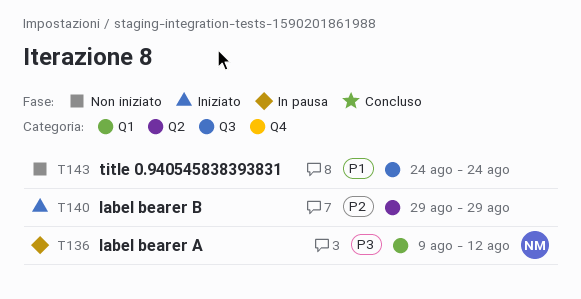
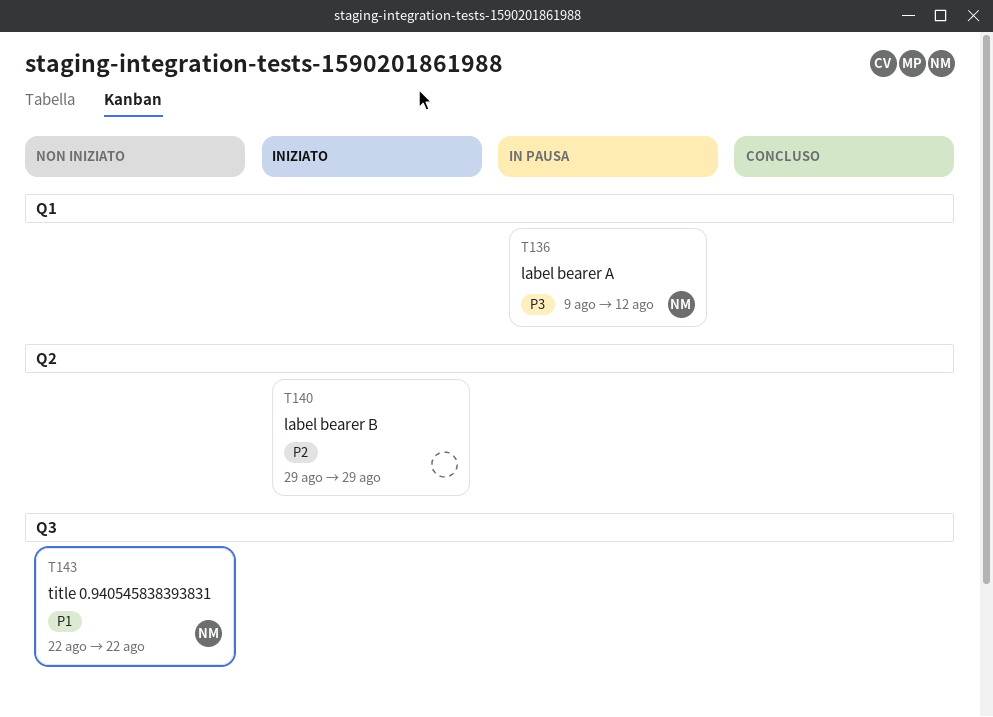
T143, owner: none -> NM
T143, start: Aug 24 -> Aug 22
T143, due: Aug 24 -> Aug 22

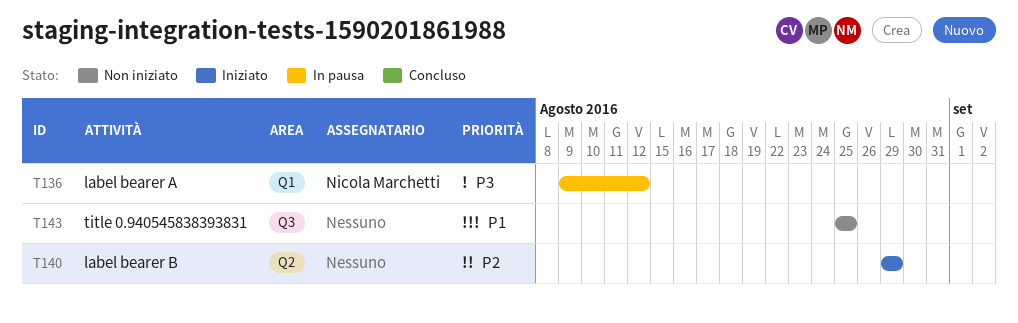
T143, owner: Nicola Marchetti -> none
T143, start: Aug 22 -> Aug 25
T143, due: Aug 22 -> Aug 25

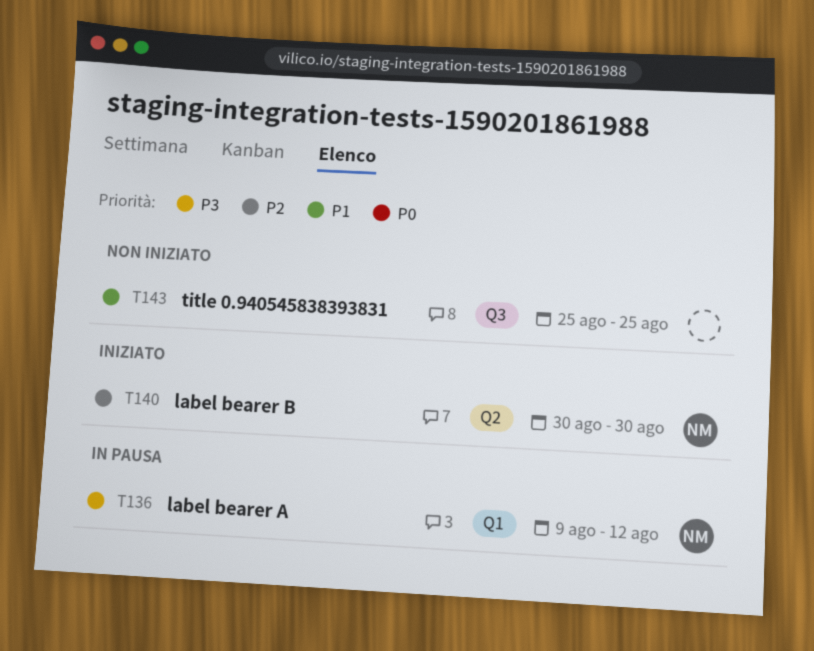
T140, owner: none -> Nicola Marchetti
T140, start: Aug 29 -> Aug 30
T140, due: Aug 29 -> Aug 30

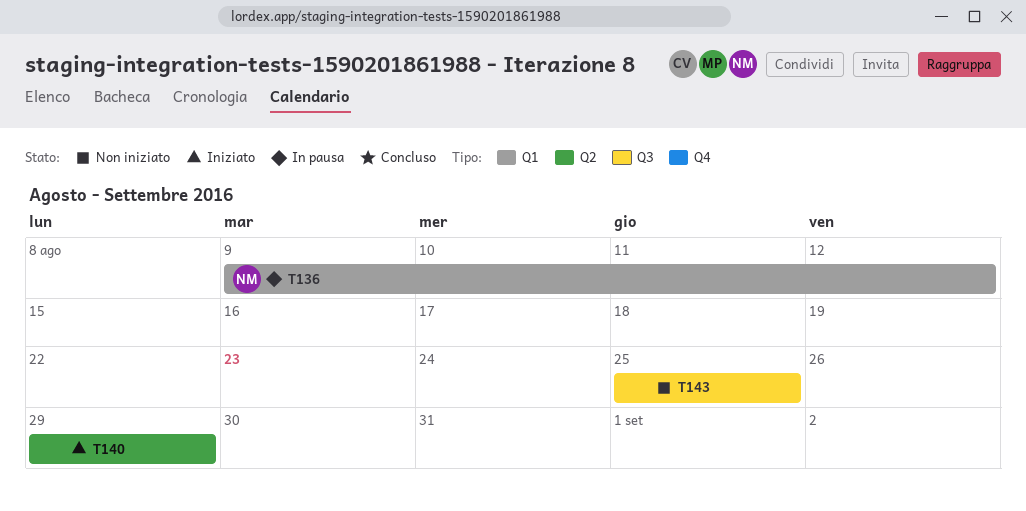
T140, owner: NM -> none
T140, start: Aug 30 -> Aug 29
T140, due: Aug 30 -> Aug 29

